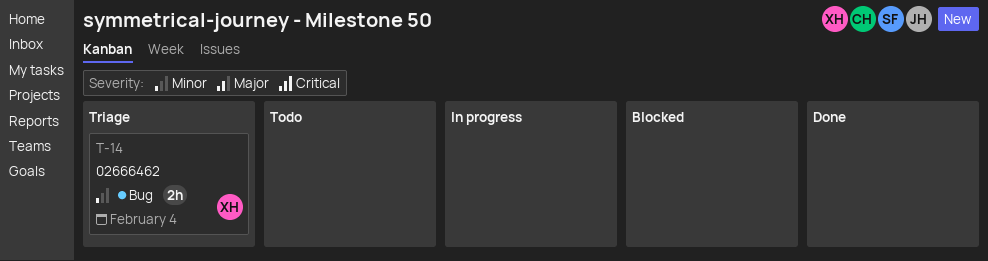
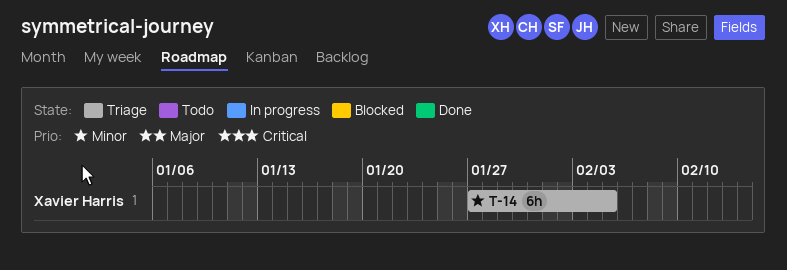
T-14, estimate: 2h -> 6h
T-14, due: Feb 4 -> Feb 5

